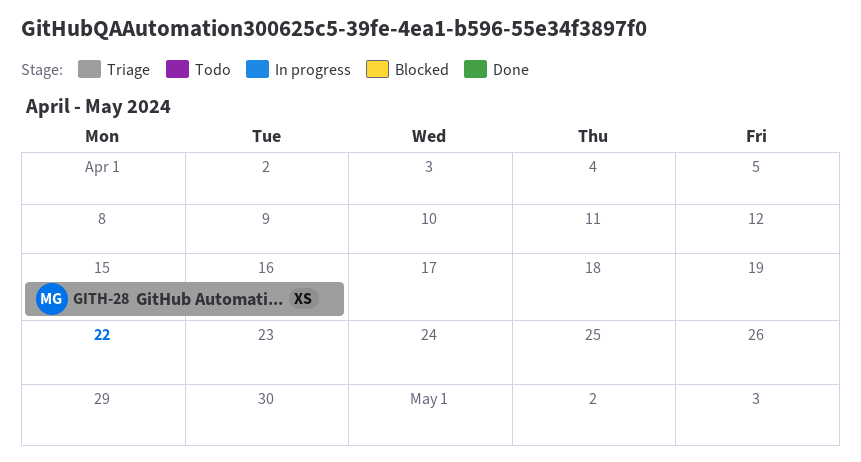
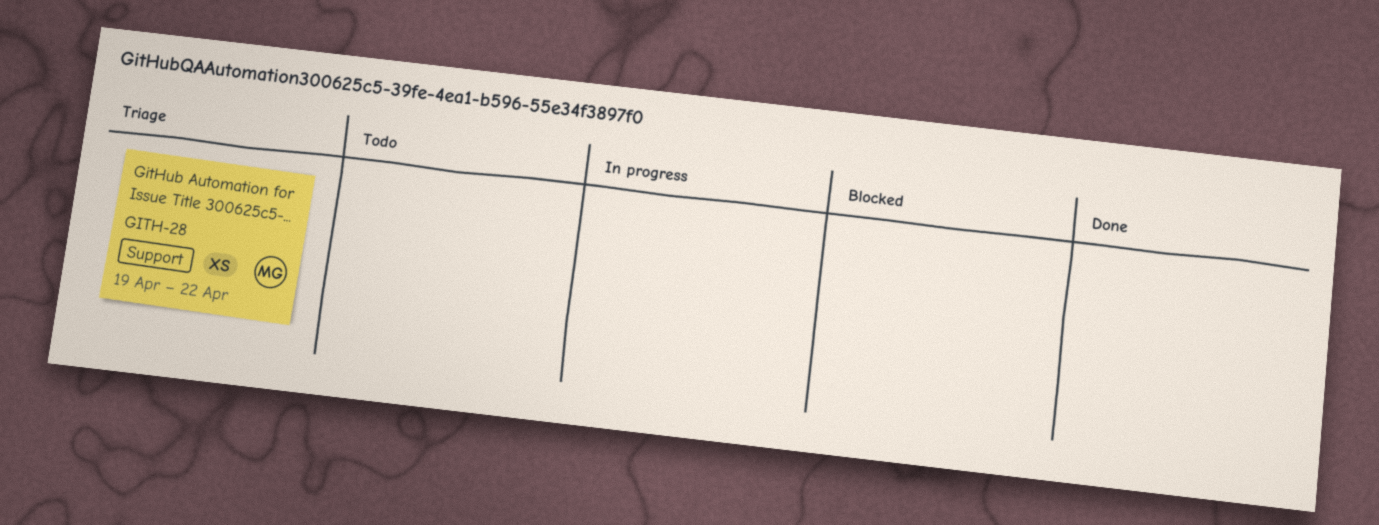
GITH-28, start: Apr 15 -> Apr 19
GITH-28, due: Apr 16 -> Apr 22

